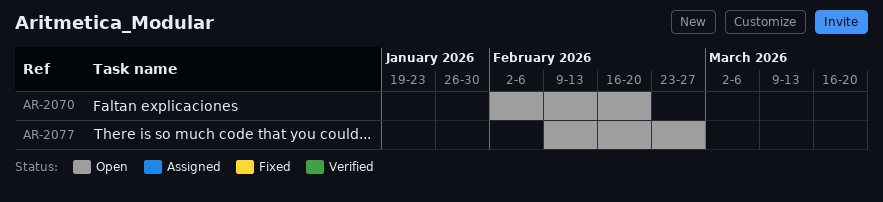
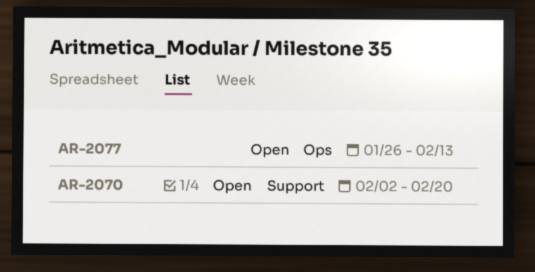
AR-2077, start: Feb 9 -> Jan 26
AR-2077, due: Feb 27 -> Feb 13

